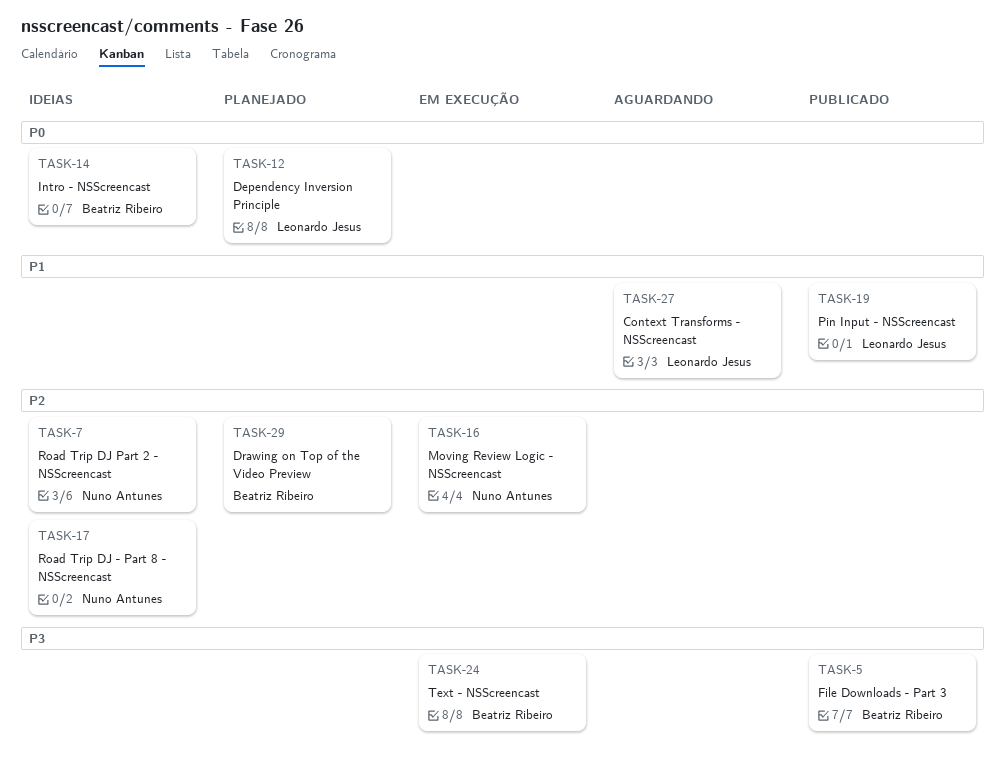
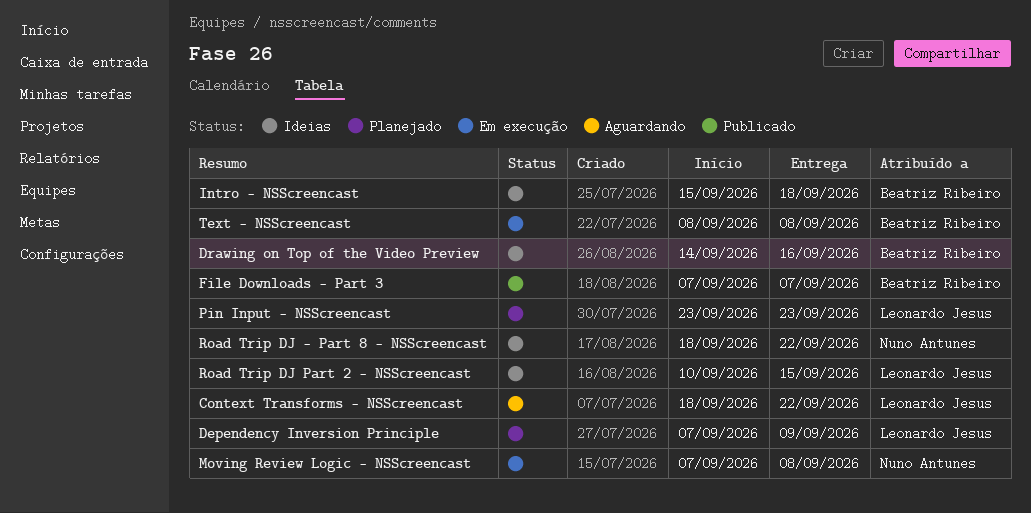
Drawing on Top of the Video Preview, status: Planejado -> Ideias
Pin Input - NSScreencast, status: Publicado -> Planejado
Road Trip DJ Part 2 - NSScreencast, owner: Nuno Antunes -> Leonardo Jesus

